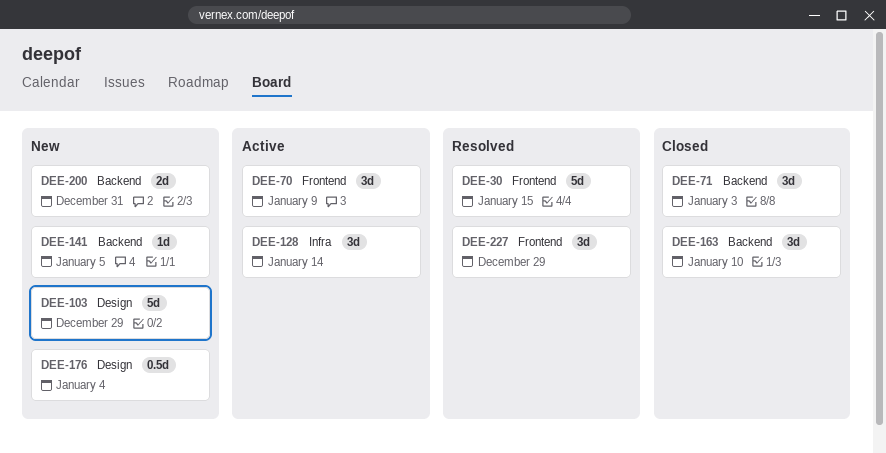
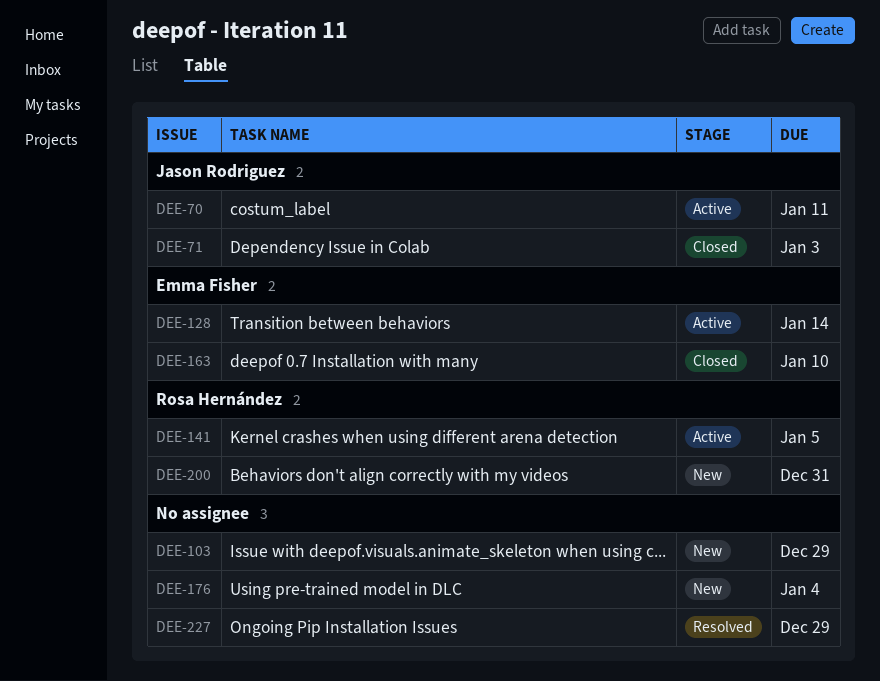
DEE-30: present -> none
DEE-70, due: Jan 9 -> Jan 11
DEE-141, status: New -> Active

